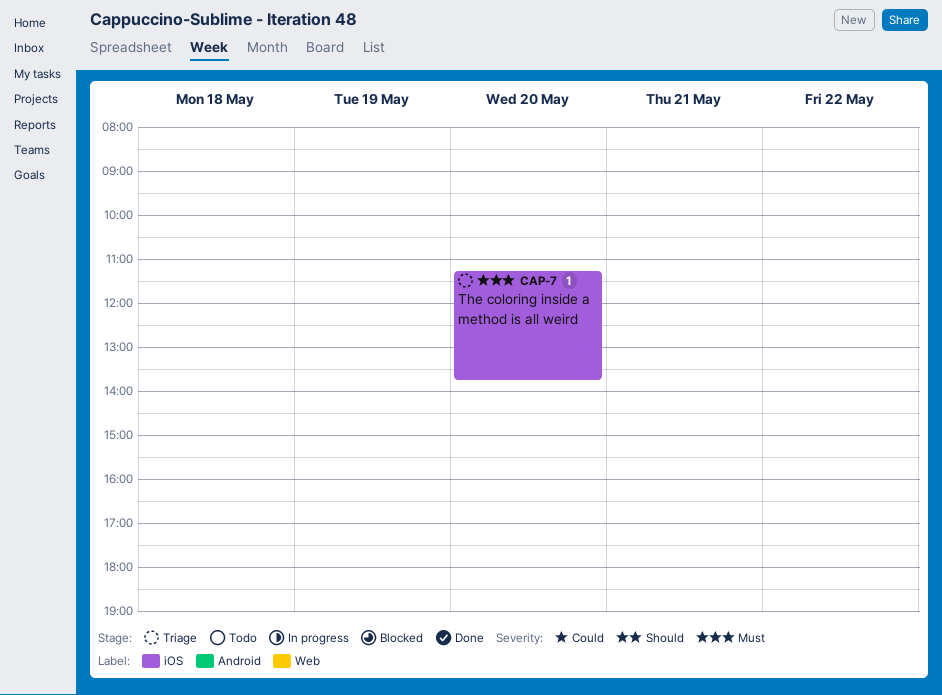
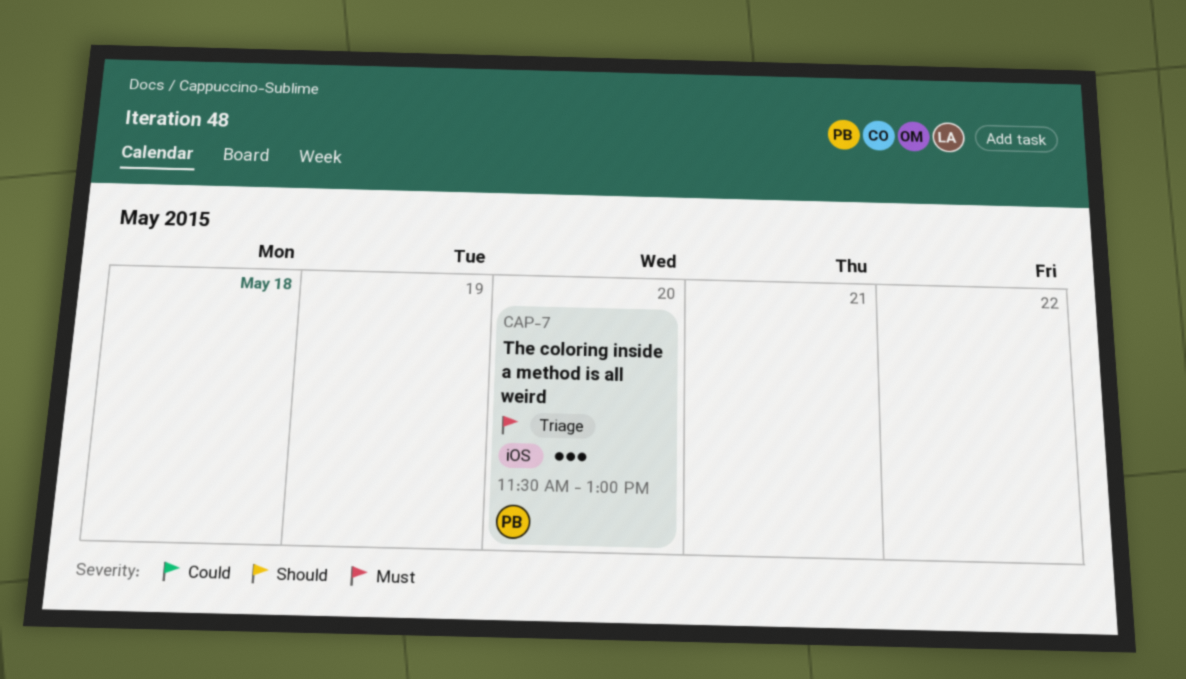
CAP-7, estimate: 1 -> 3
CAP-7, begins: 11:15 -> 11:30
CAP-7, ends: 13:45 -> 13:00

